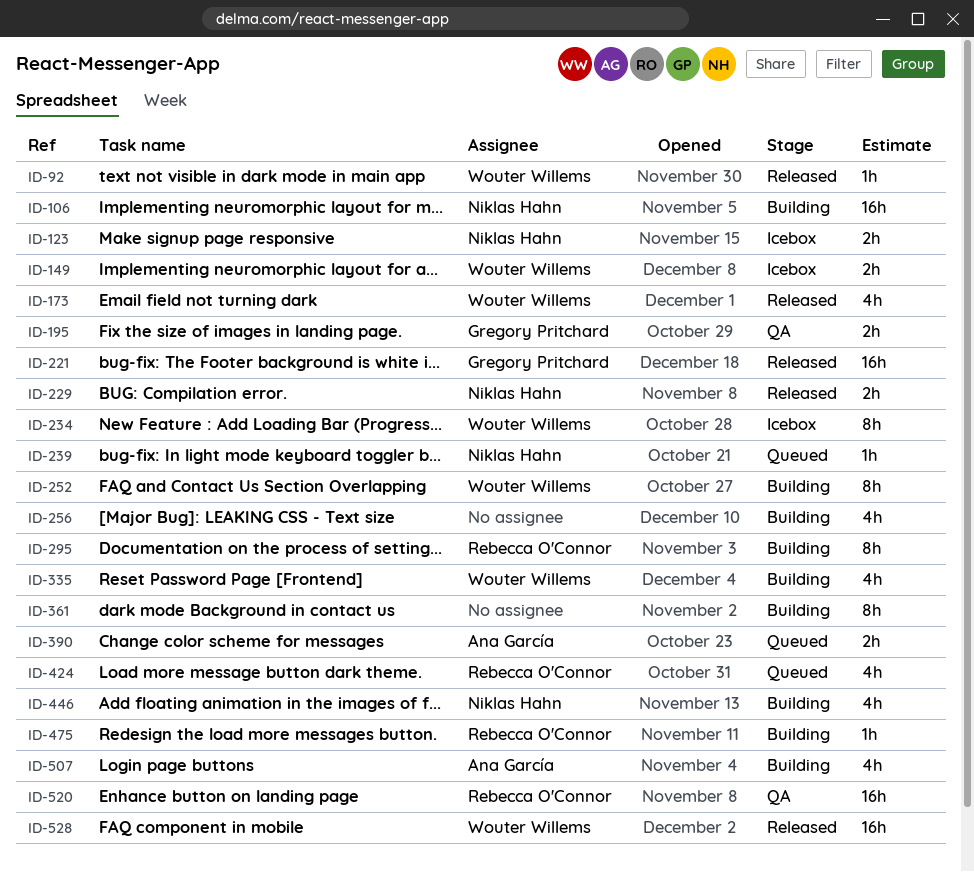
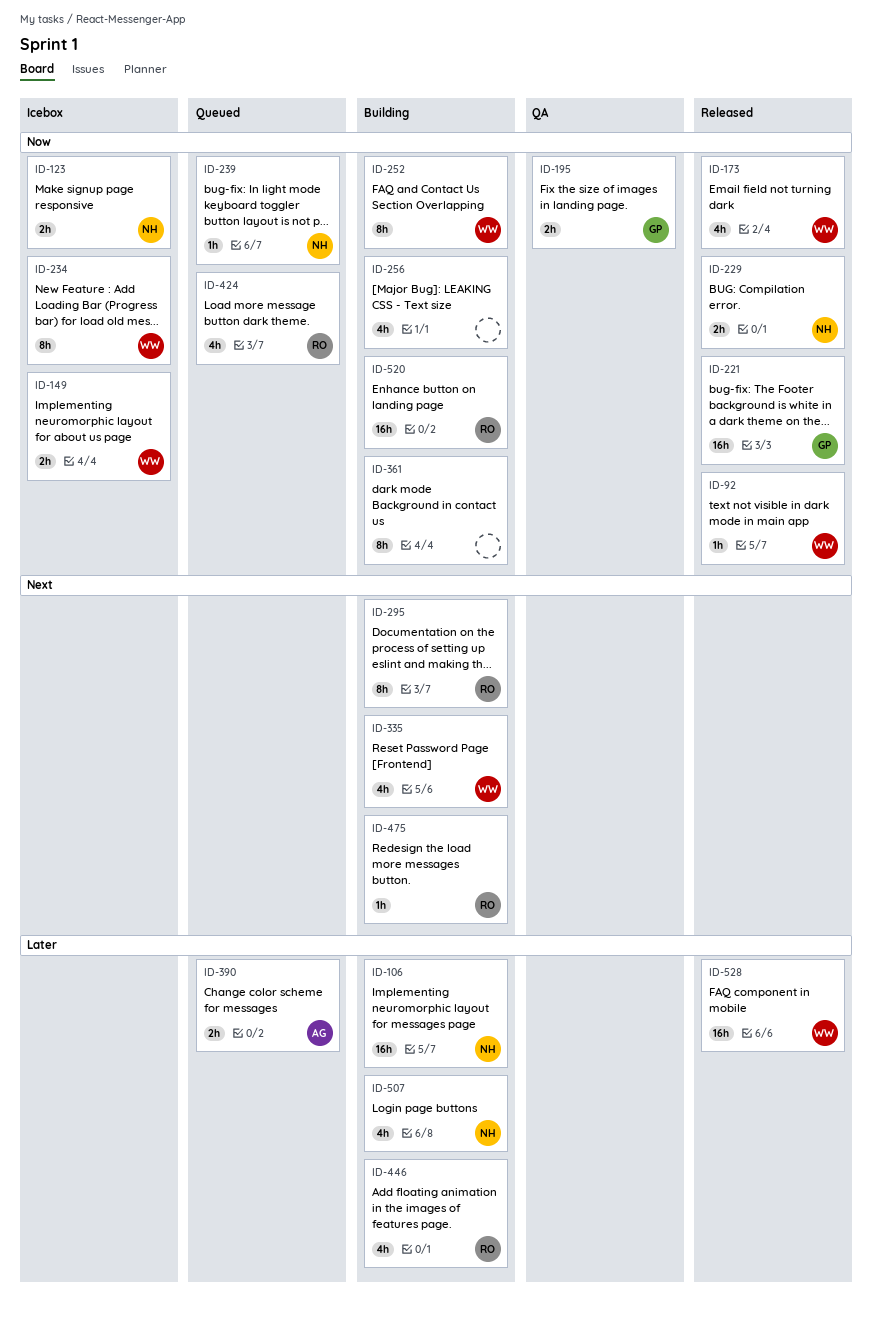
ID-446, owner: Niklas Hahn -> Rebecca O'Connor
ID-507, owner: Ana García -> Niklas Hahn
ID-520, status: QA -> Building

